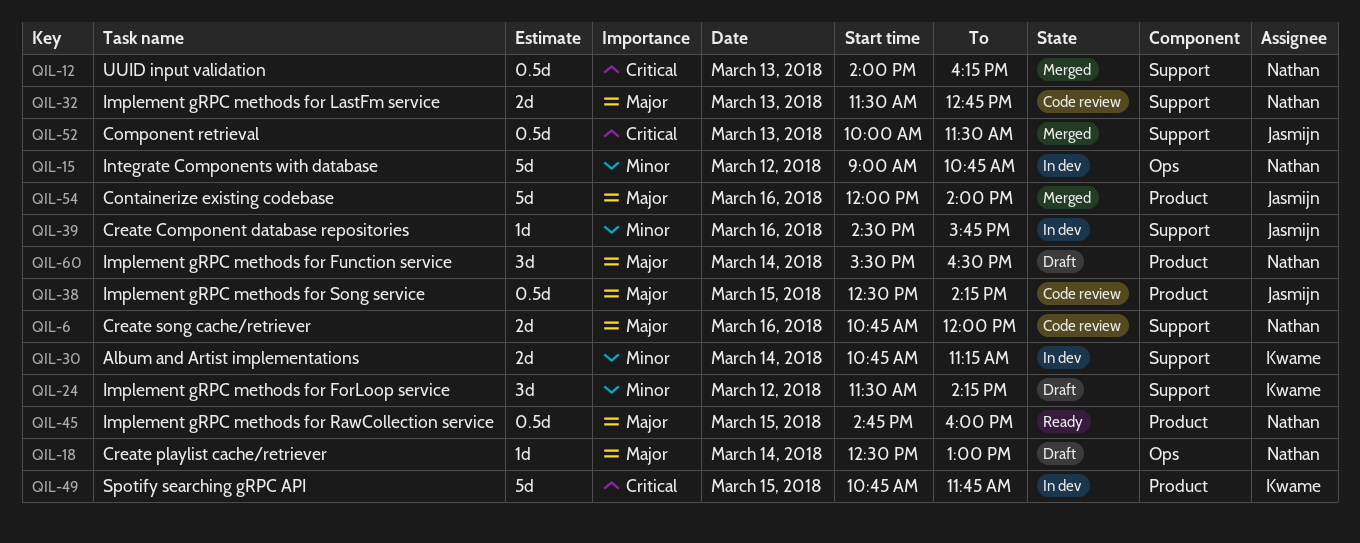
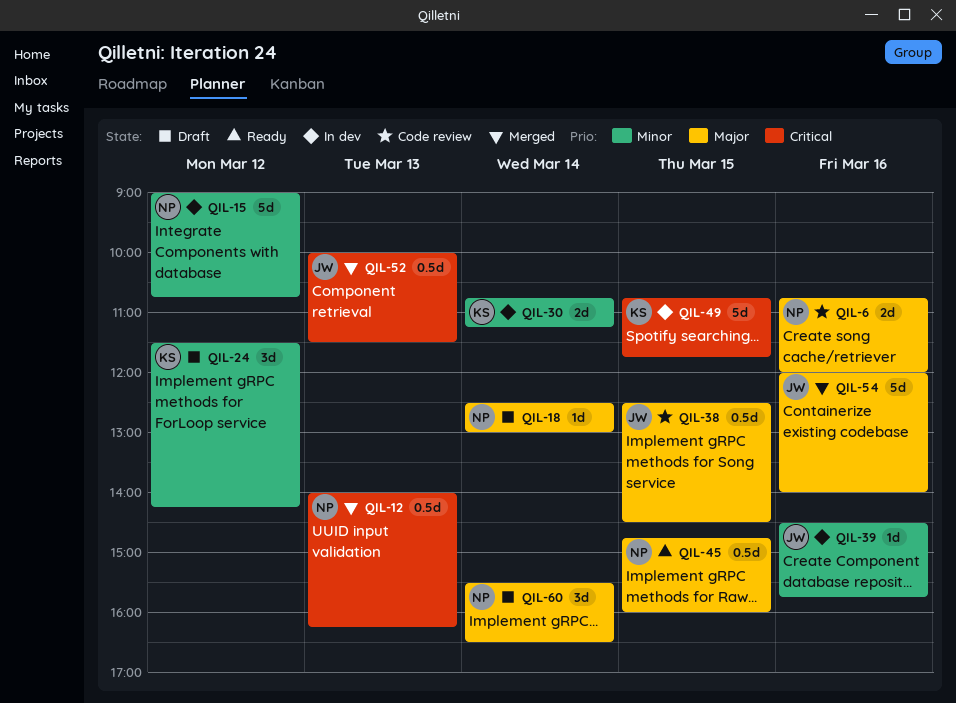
QIL-32: present -> none
QIL-38, ends: 14:15 -> 14:30

